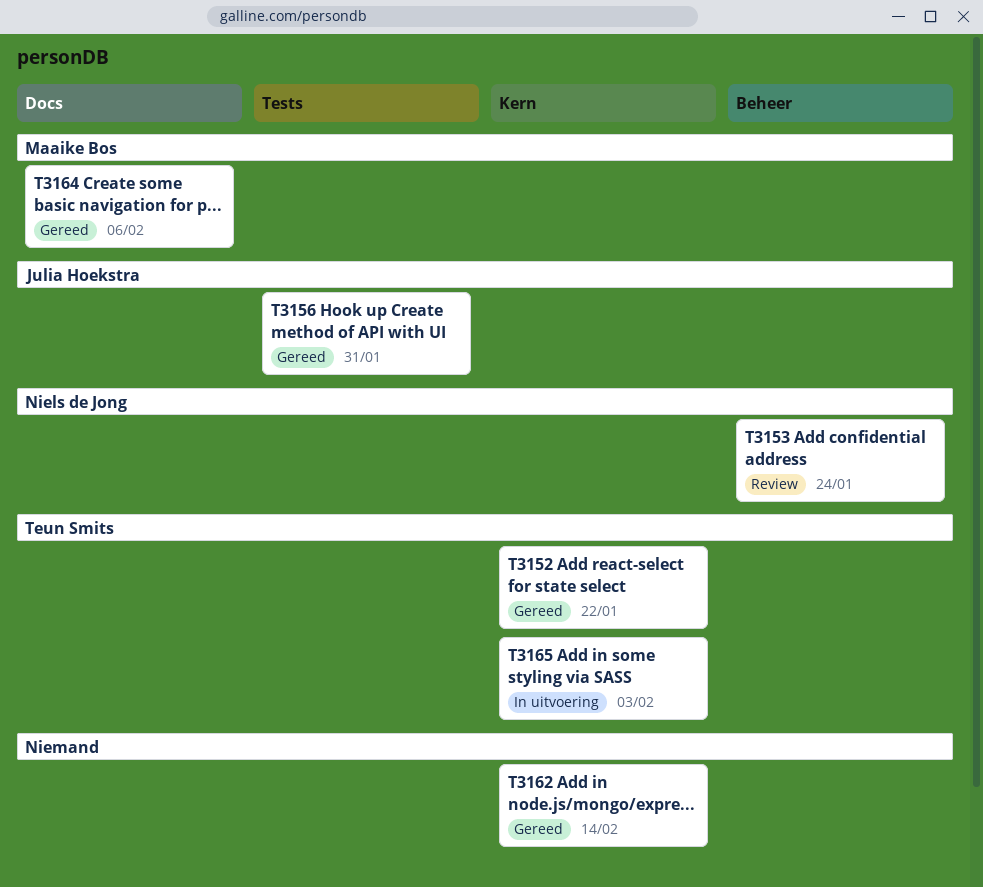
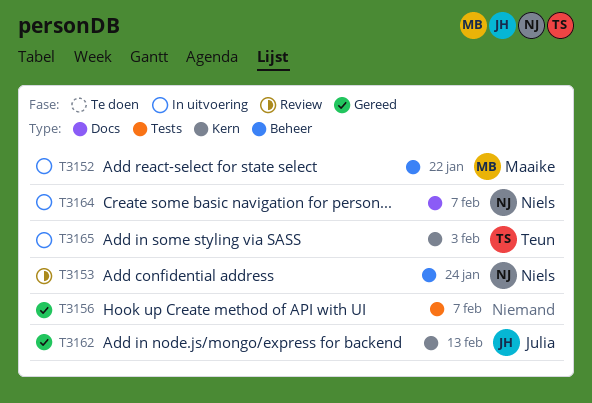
T3152, status: Gereed -> In uitvoering
T3152, owner: Teun Smits -> Maaike Bos
T3152, label: Kern -> Beheer
T3156, owner: Julia Hoekstra -> none
T3156, due: Jan 31 -> Feb 7
T3162, owner: none -> Julia Hoekstra
T3162, due: Feb 14 -> Feb 13
T3164, status: Gereed -> In uitvoering
T3164, owner: Maaike Bos -> Niels de Jong
T3164, due: Feb 6 -> Feb 7

